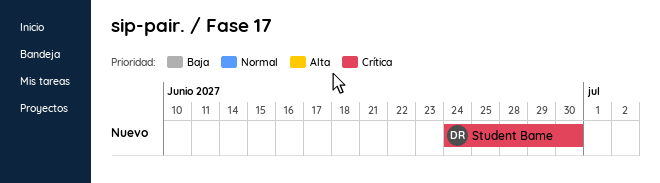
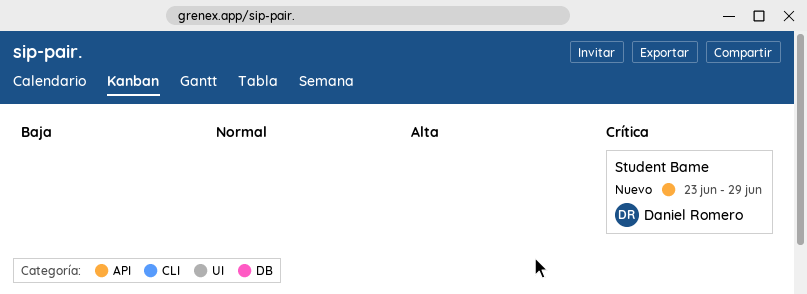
Student Bame, start: Jun 24 -> Jun 23
Student Bame, due: Jun 30 -> Jun 29

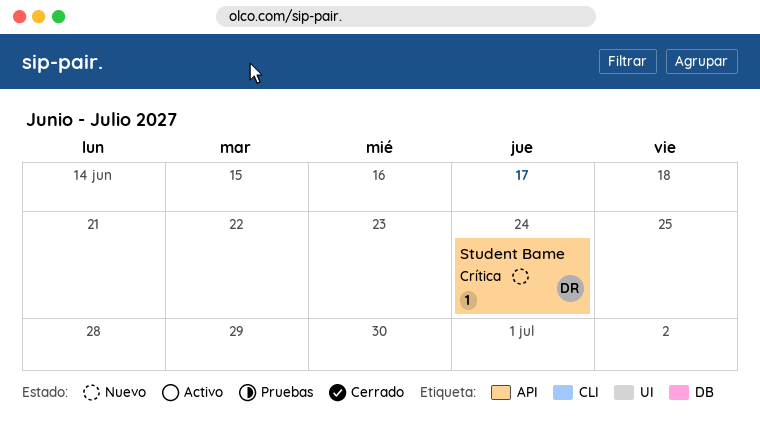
Student Bame, due: Jun 29 -> Jun 24

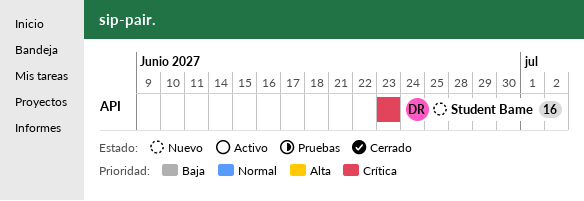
Student Bame, estimate: 1 -> 16
Student Bame, due: Jun 24 -> Jun 23

